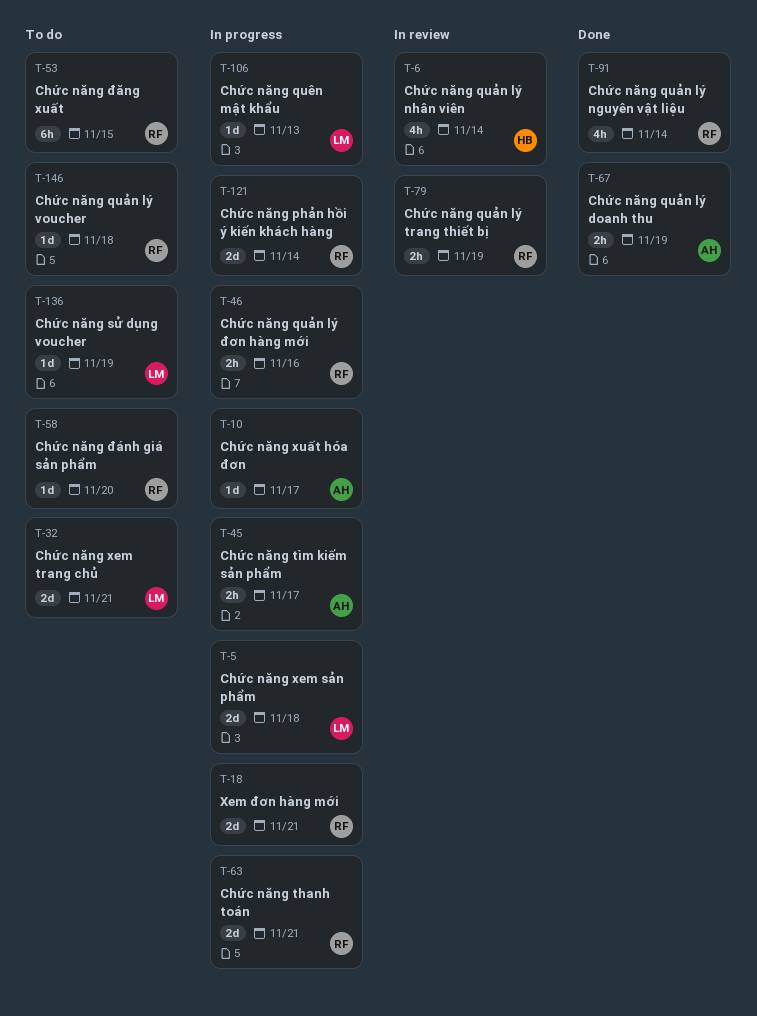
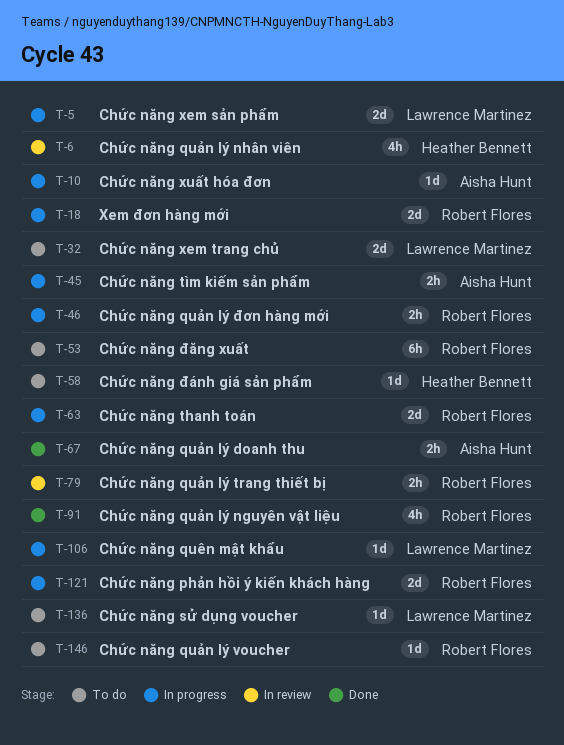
T-58, owner: Robert Flores -> Heather Bennett

